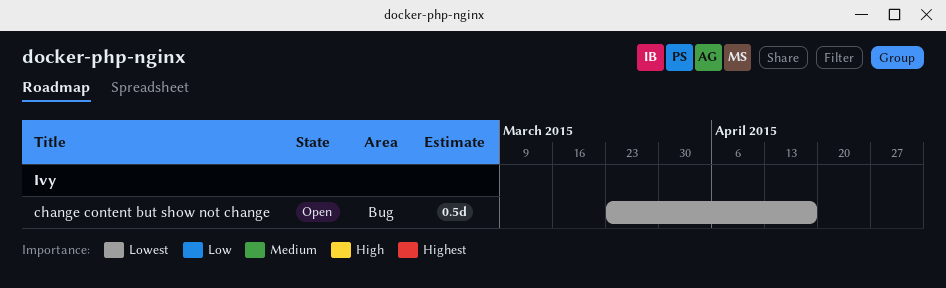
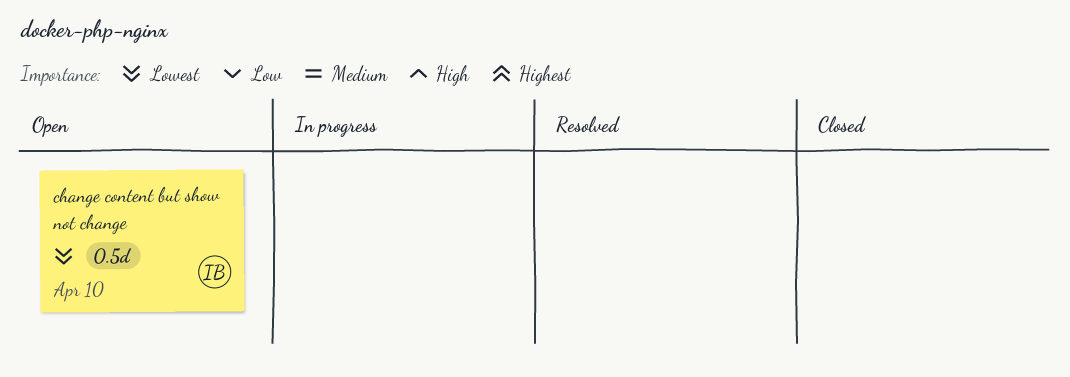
change content but show not change, due: Apr 17 -> Apr 10

